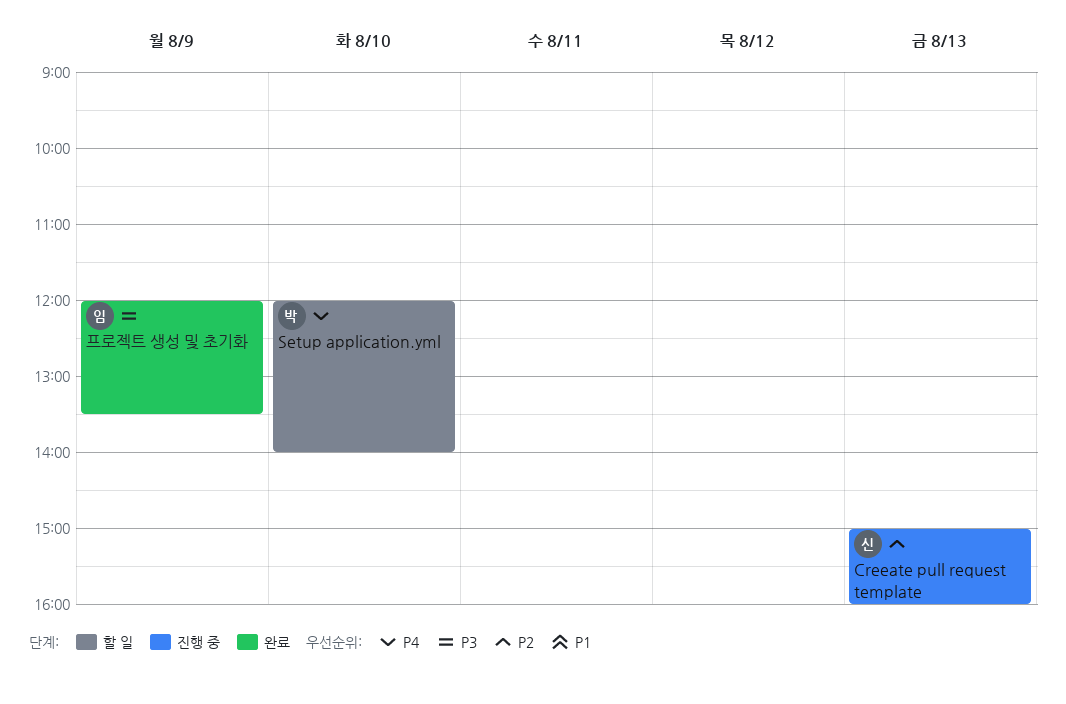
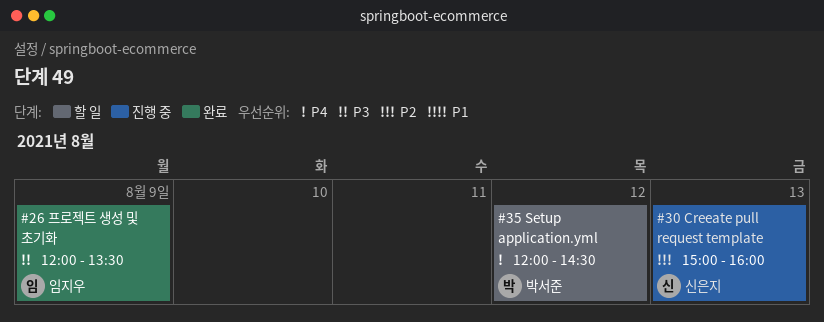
Setup application.yml, day: Aug 10 -> Aug 12
Setup application.yml, ends: 14:00 -> 14:30

